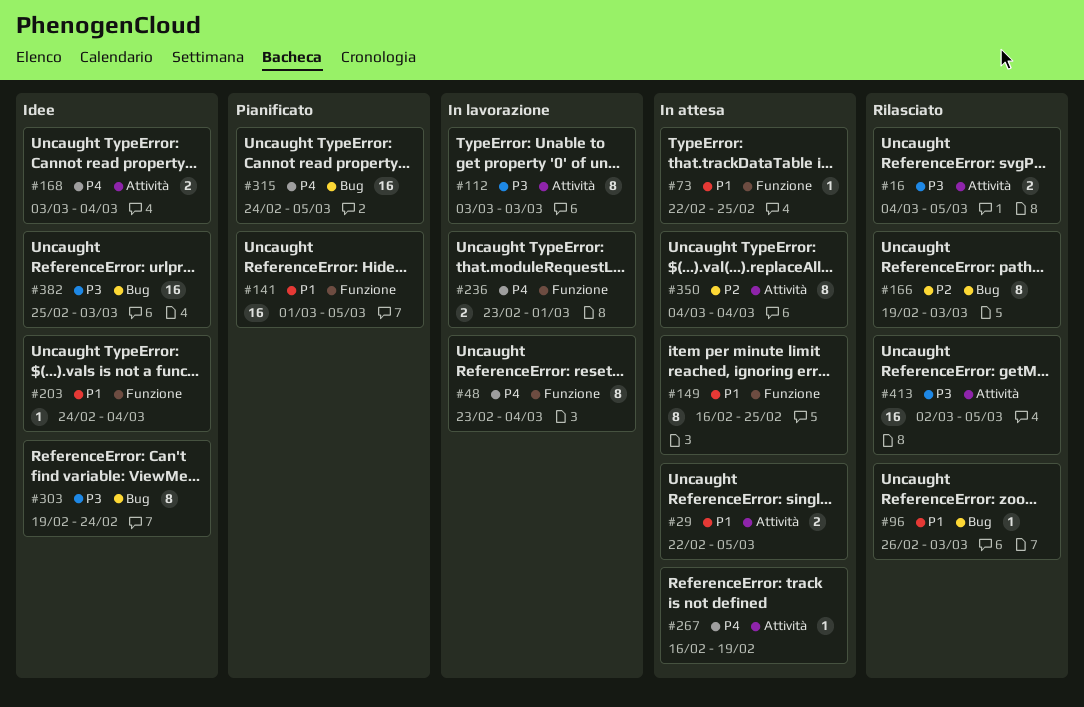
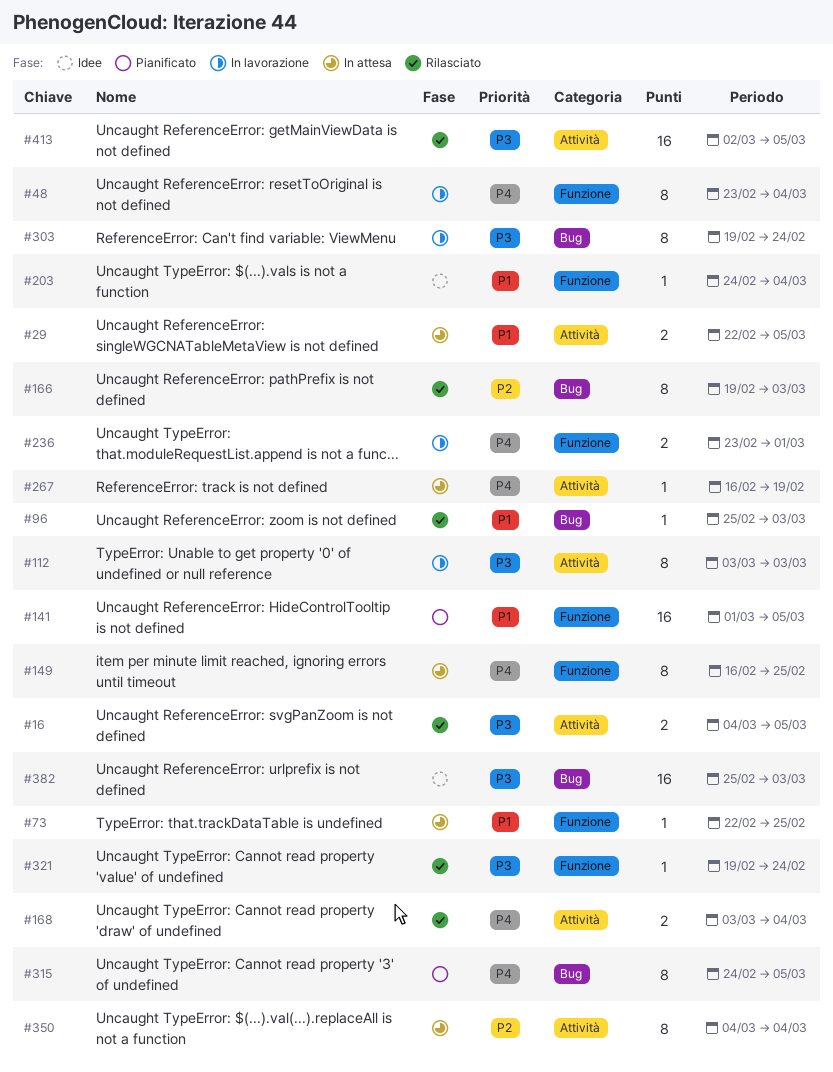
#96, start: Feb 26 -> Feb 25
#149, priority: P1 -> P4
#168, status: Idee -> Rilasciato
#303, status: Idee -> In lavorazione
#315, estimate: 16 -> 8
#321: none -> present

